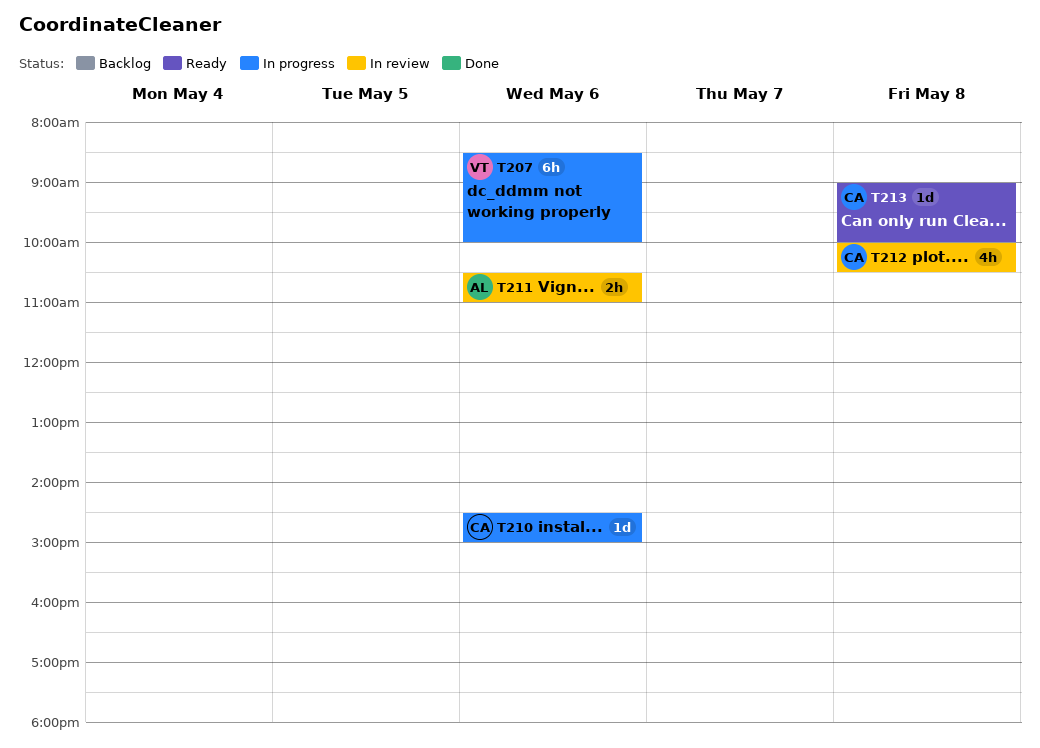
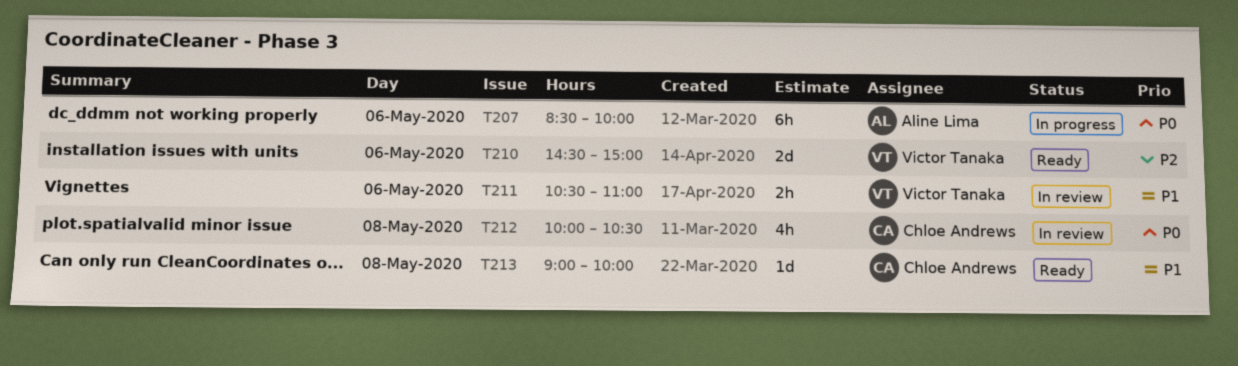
T207, owner: Victor Tanaka -> Aline Lima
T210, status: In progress -> Ready
T210, owner: Chloe Andrews -> Victor Tanaka
T210, estimate: 1d -> 2d
T211, owner: Aline Lima -> Victor Tanaka

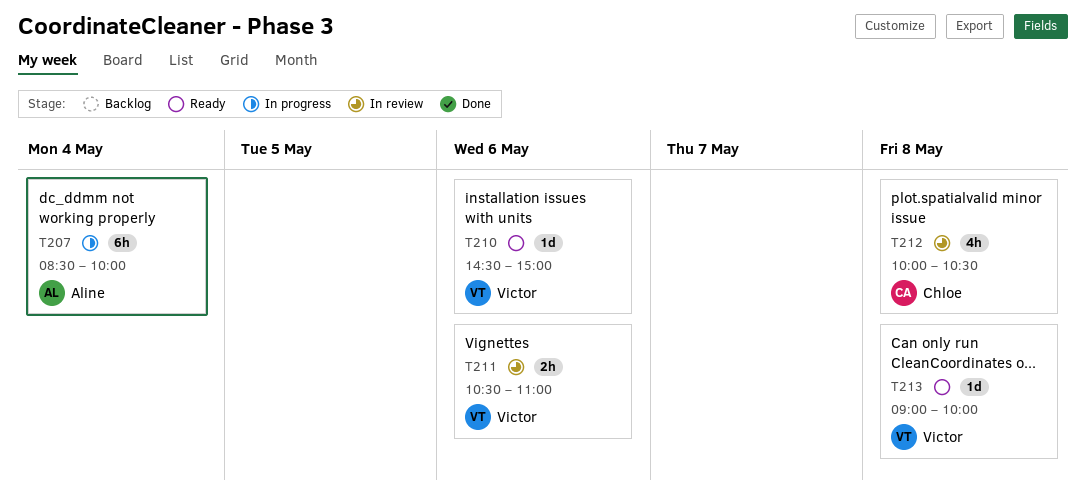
T207, day: May 6 -> May 4
T210, estimate: 2d -> 1d
T213, owner: Chloe Andrews -> Victor Tanaka

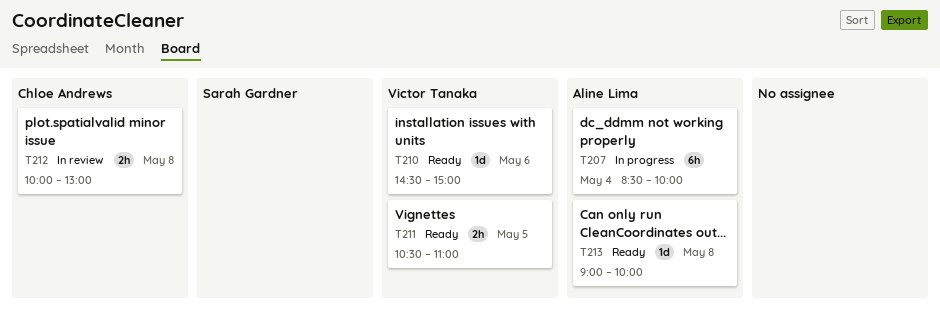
T211, status: In review -> Ready
T211, day: May 6 -> May 5
T212, estimate: 4h -> 2h
T212, ends: 10:30 -> 13:00
T213, owner: Victor Tanaka -> Aline Lima

